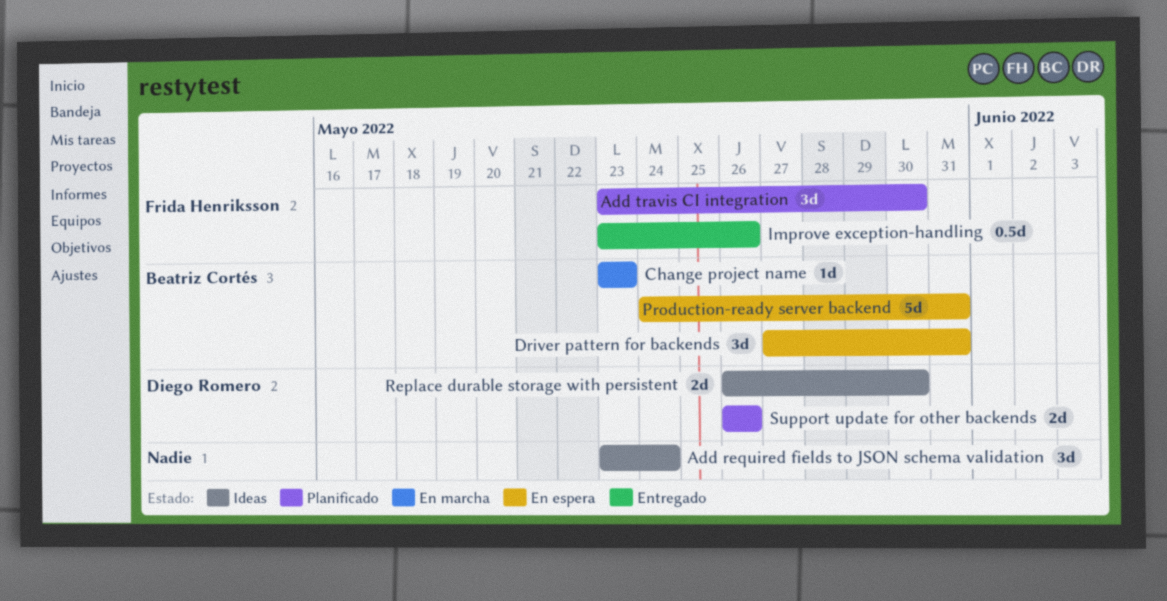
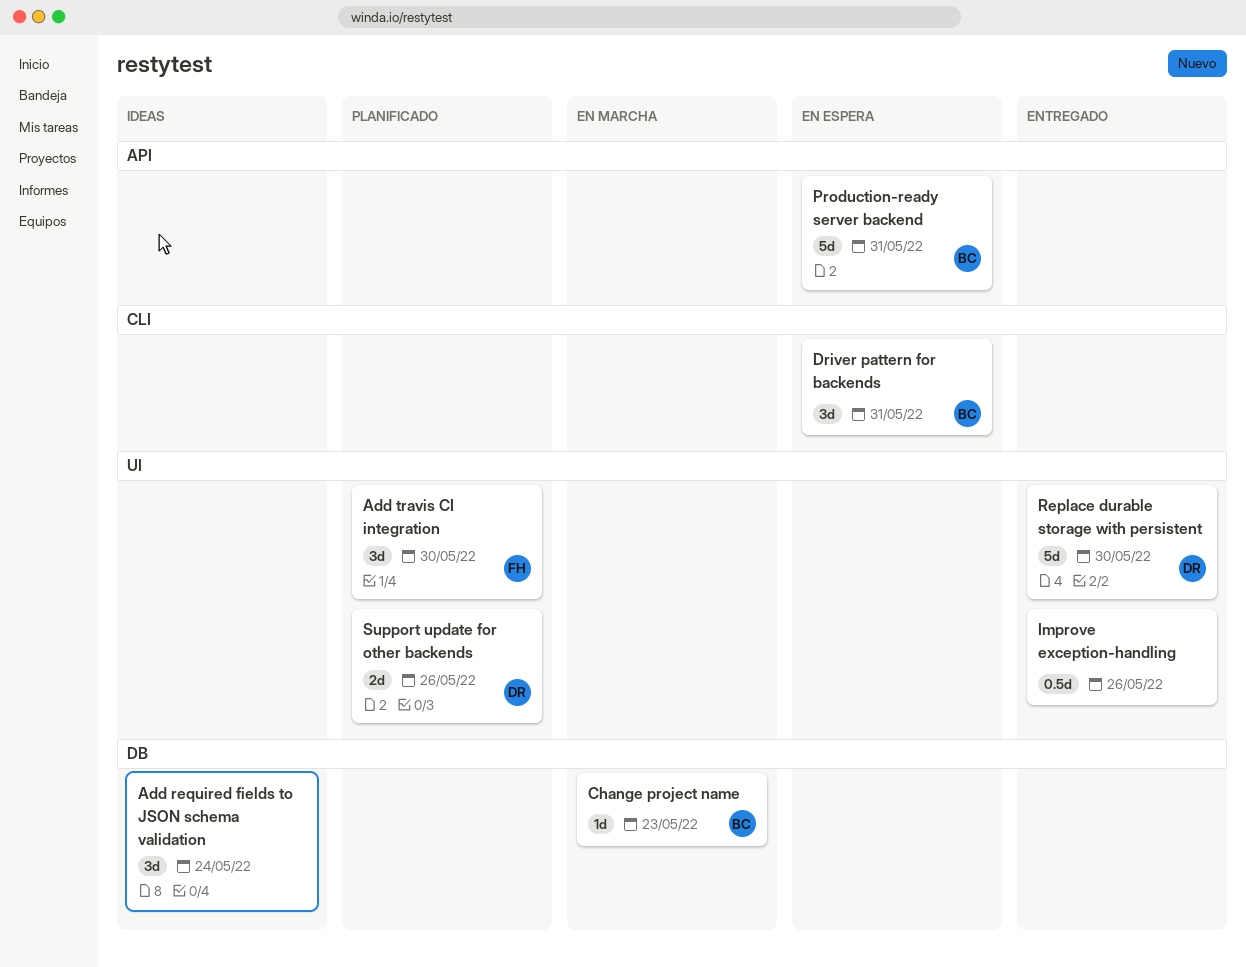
Improve exception-handling, owner: Frida Henriksson -> none
Replace durable storage with persistent, status: Ideas -> Entregado
Replace durable storage with persistent, estimate: 2d -> 5d

